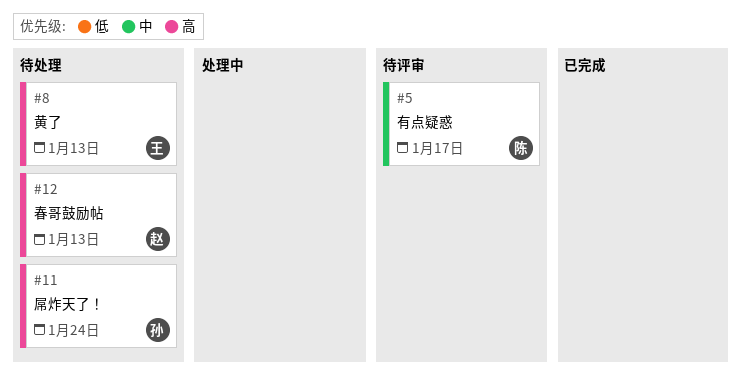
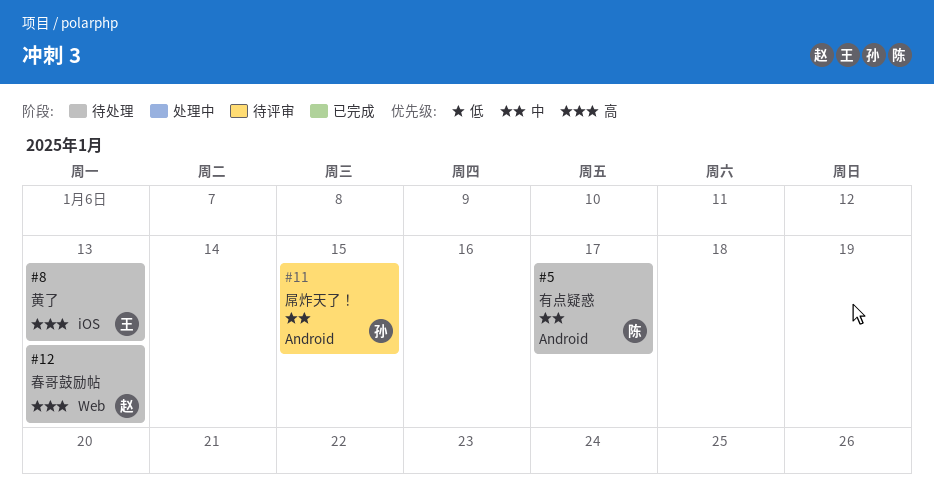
#5, status: 待评审 -> 待处理
#11, status: 待处理 -> 待评审
#11, priority: 高 -> 中
#11, due: Jan 24 -> Jan 15

